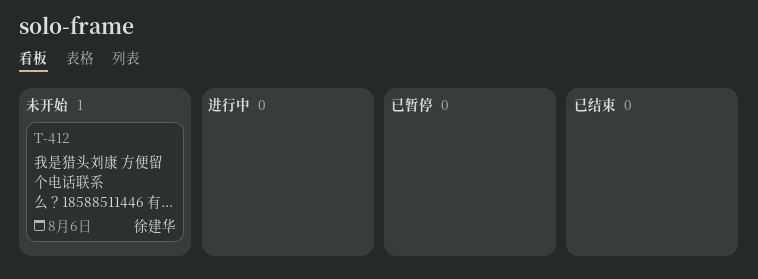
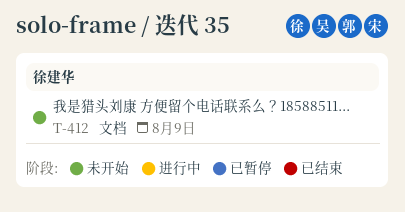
T-412, due: Aug 6 -> Aug 9

